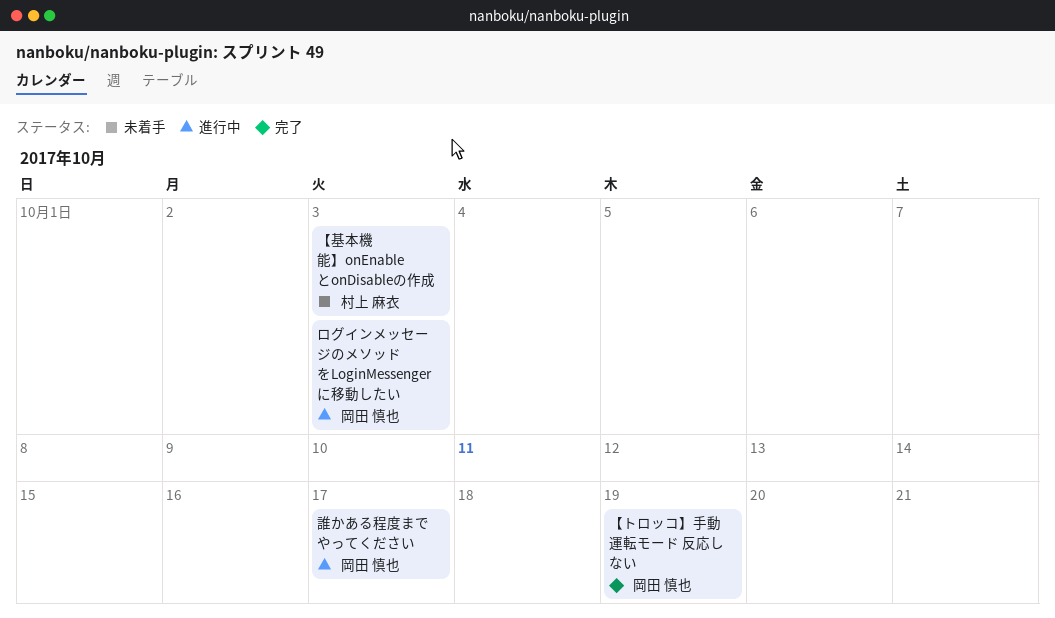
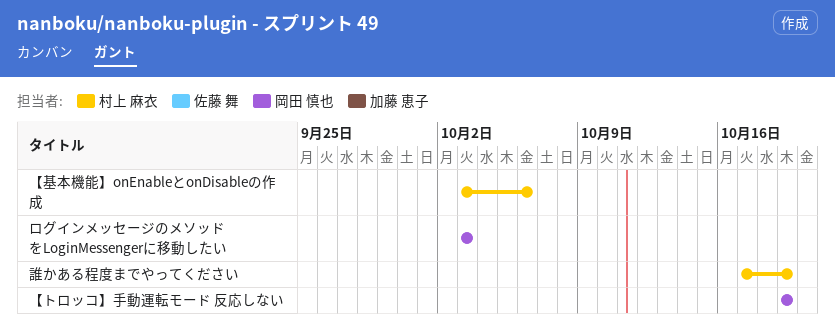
【基本機能】onEnableとonDisableの作成, due: Oct 3 -> Oct 6
誰かある程度までやってください, owner: 岡田 慎也 -> 村上 麻衣
誰かある程度までやってください, due: Oct 17 -> Oct 19

